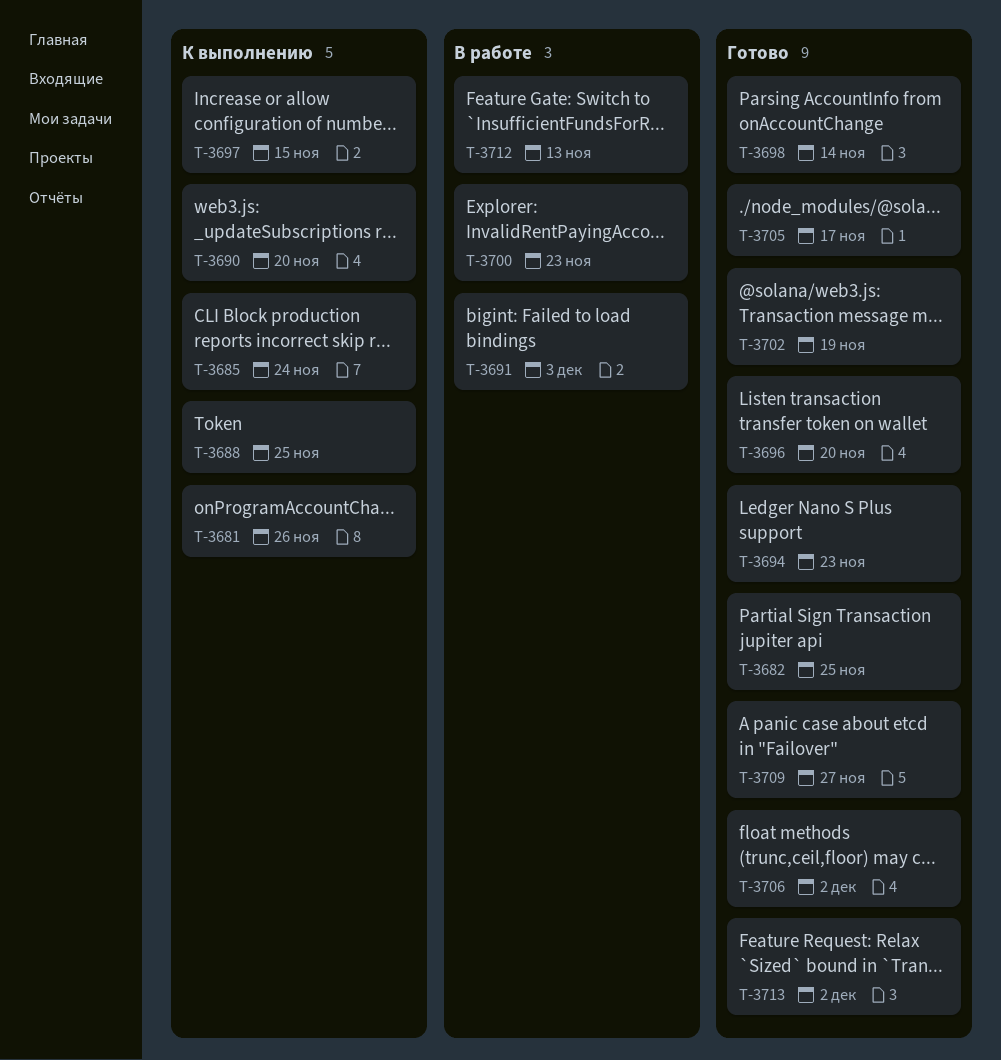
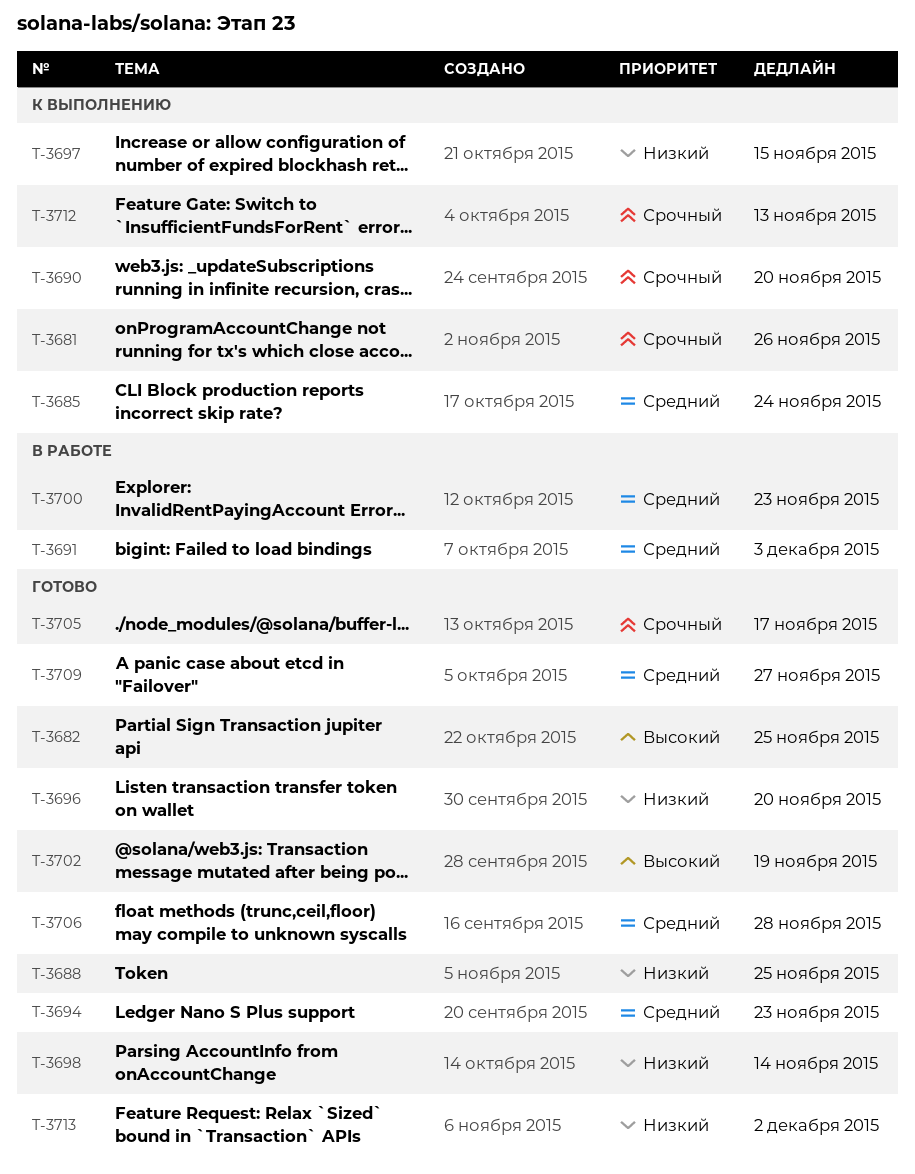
T-3688, status: К выполнению -> Готово
T-3706, due: Dec 2 -> Nov 28
T-3712, status: В работе -> К выполнению

